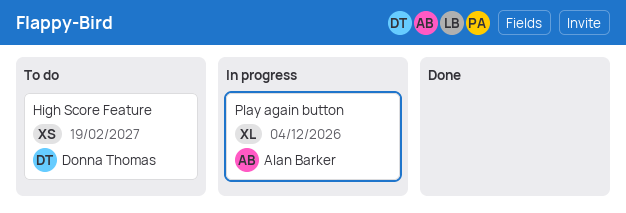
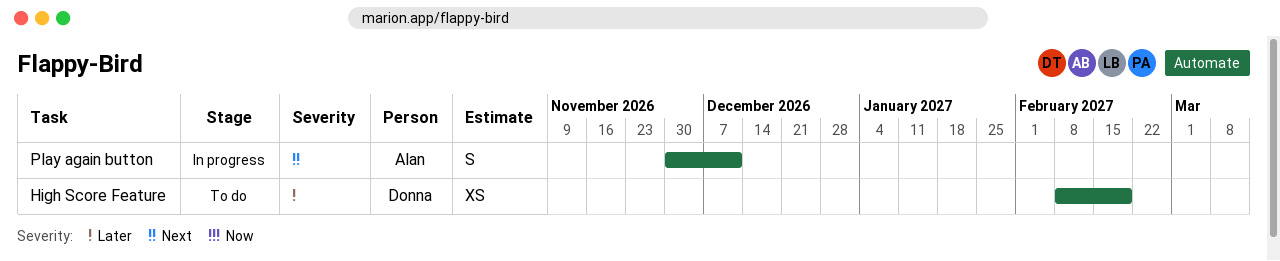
Play again button, estimate: XL -> S
Play again button, due: Dec 4 -> Dec 11

